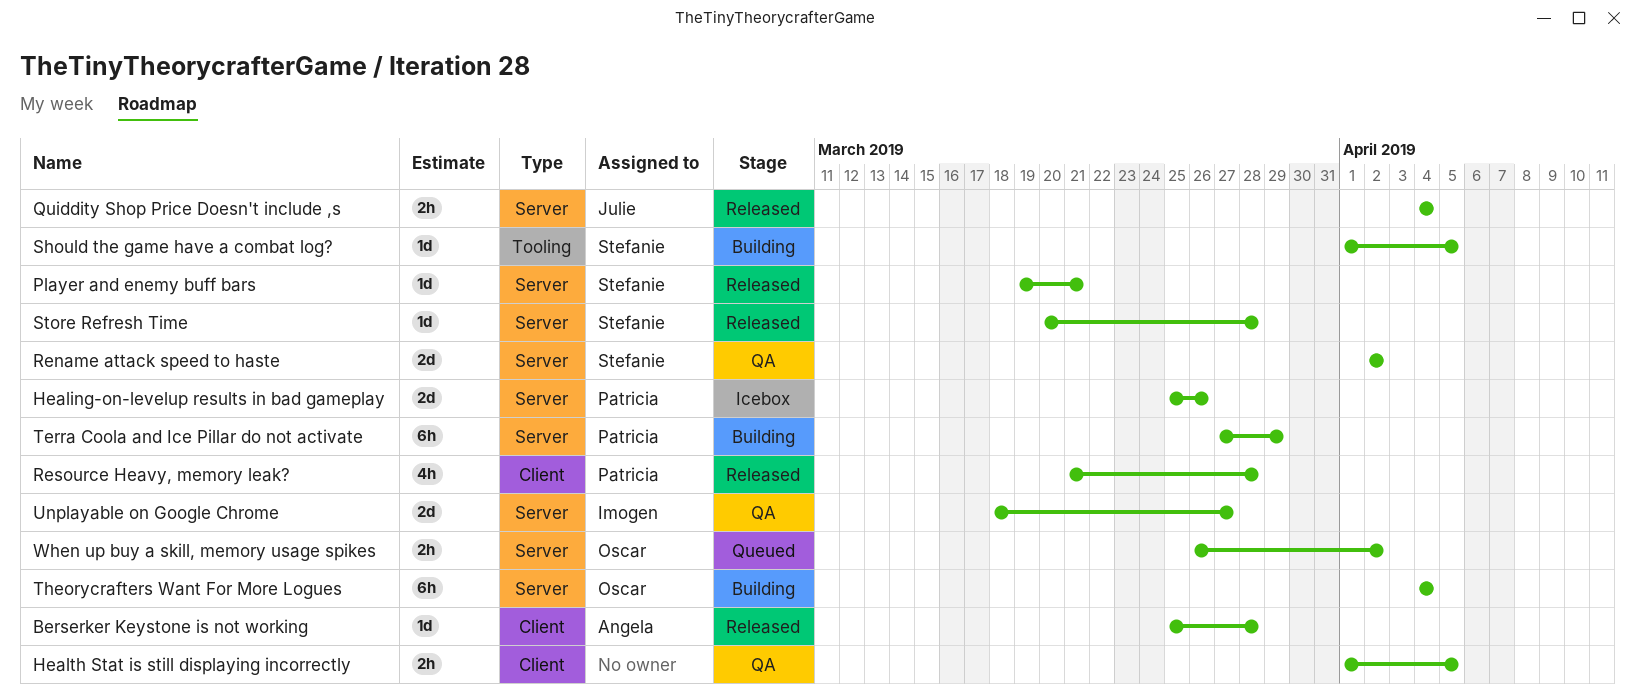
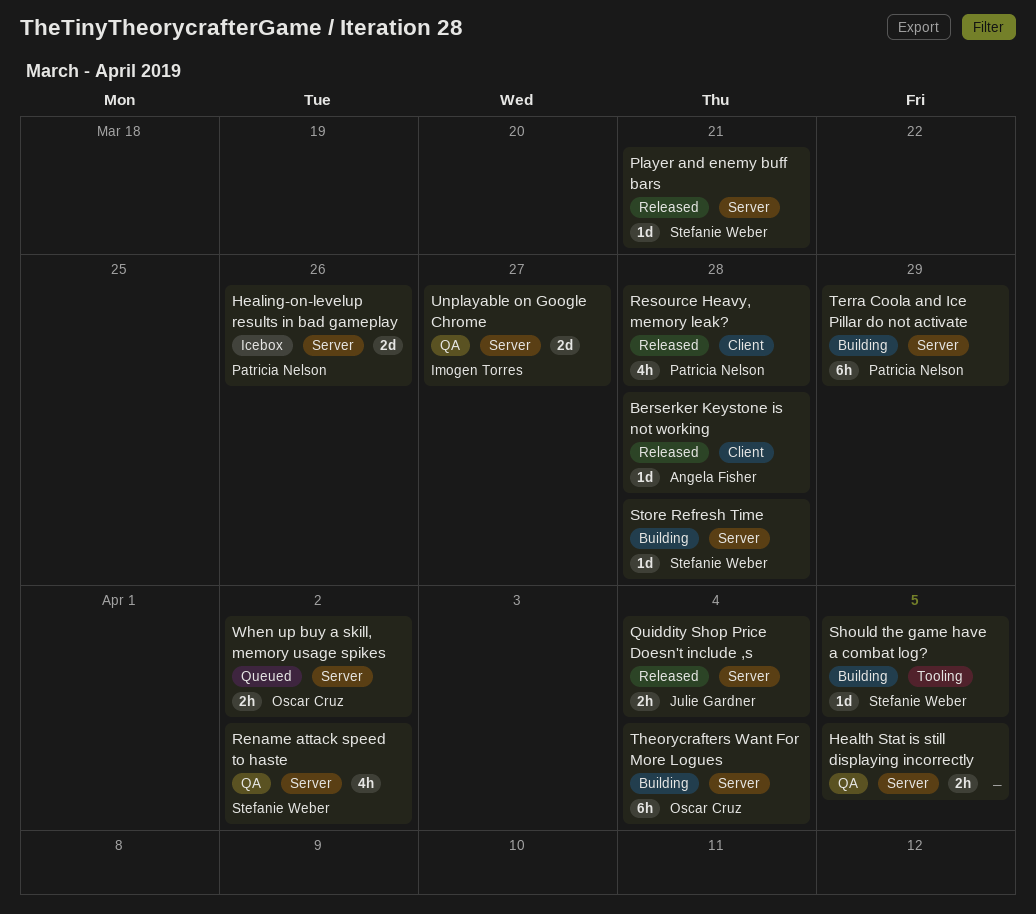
Health Stat is still displaying incorrectly, label: Client -> Server
Rename attack speed to haste, estimate: 2d -> 4h
Store Refresh Time, status: Released -> Building

